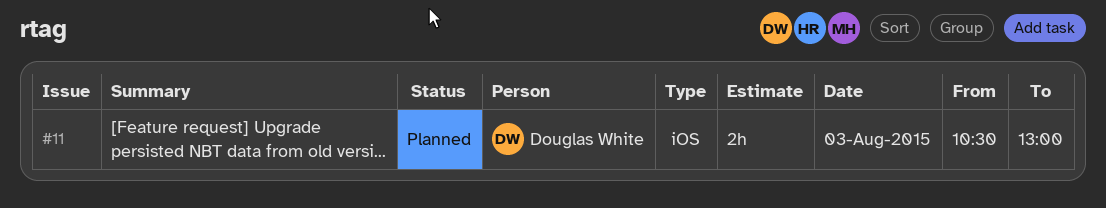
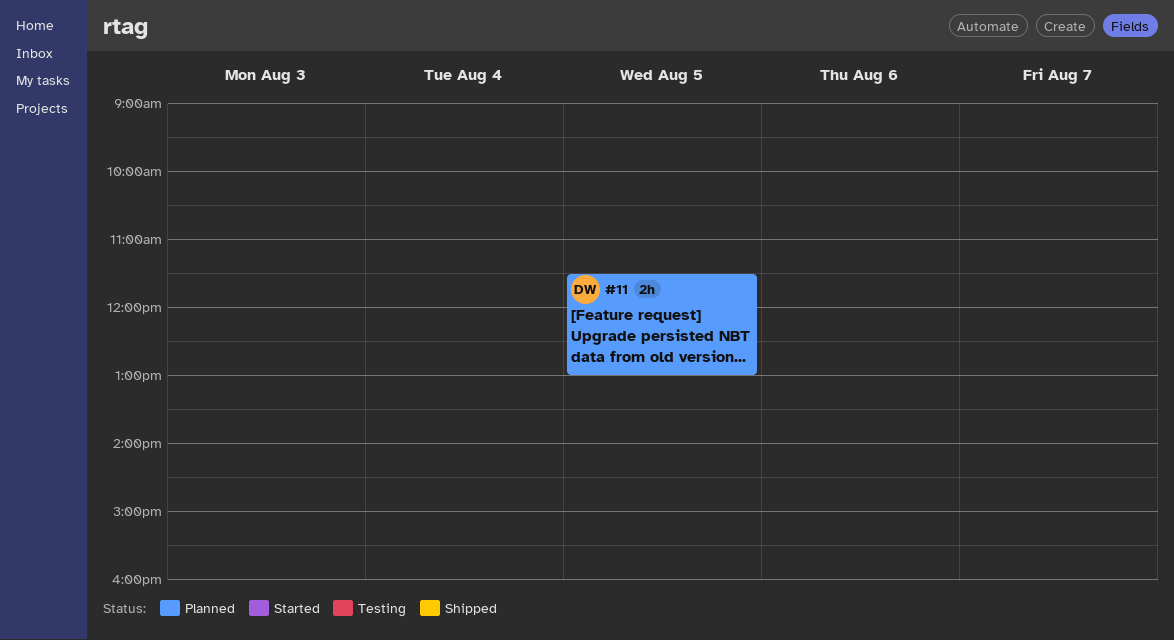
#11, day: Aug 3 -> Aug 5
#11, begins: 10:30 -> 11:30

